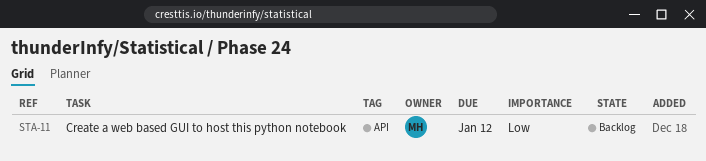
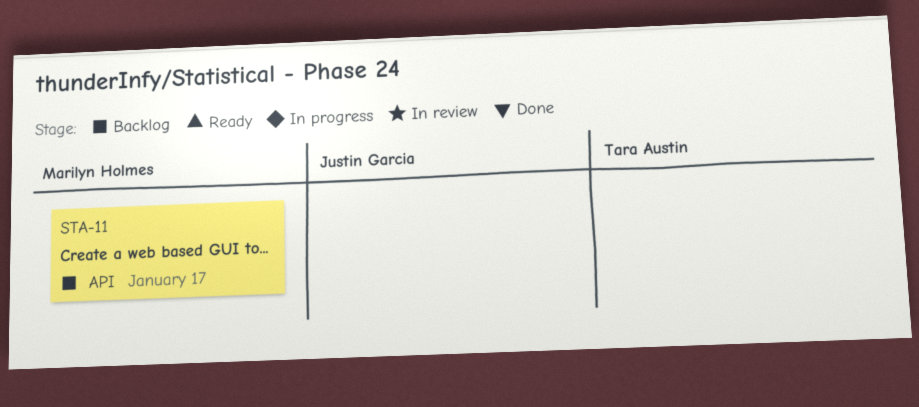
STA-11, due: Jan 12 -> Jan 17

